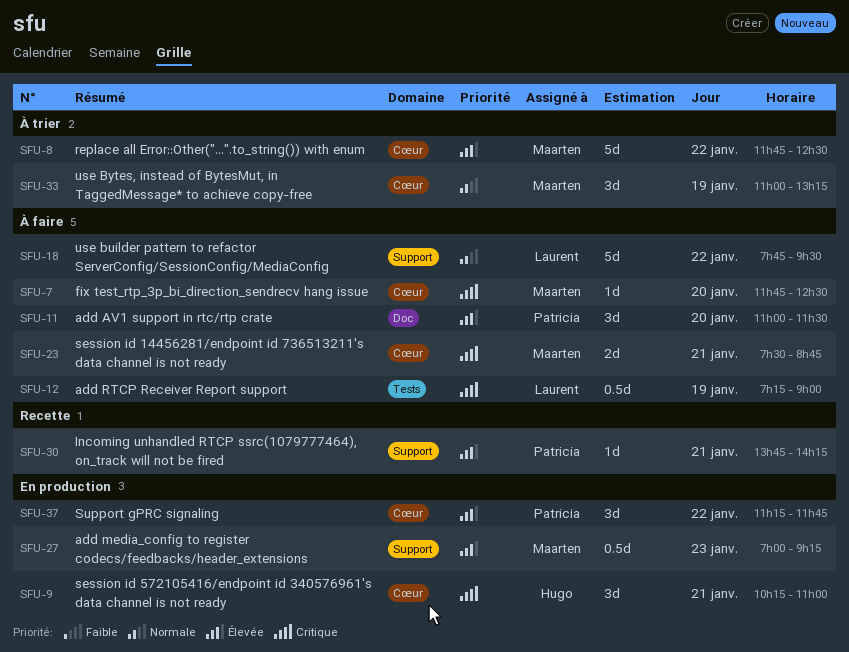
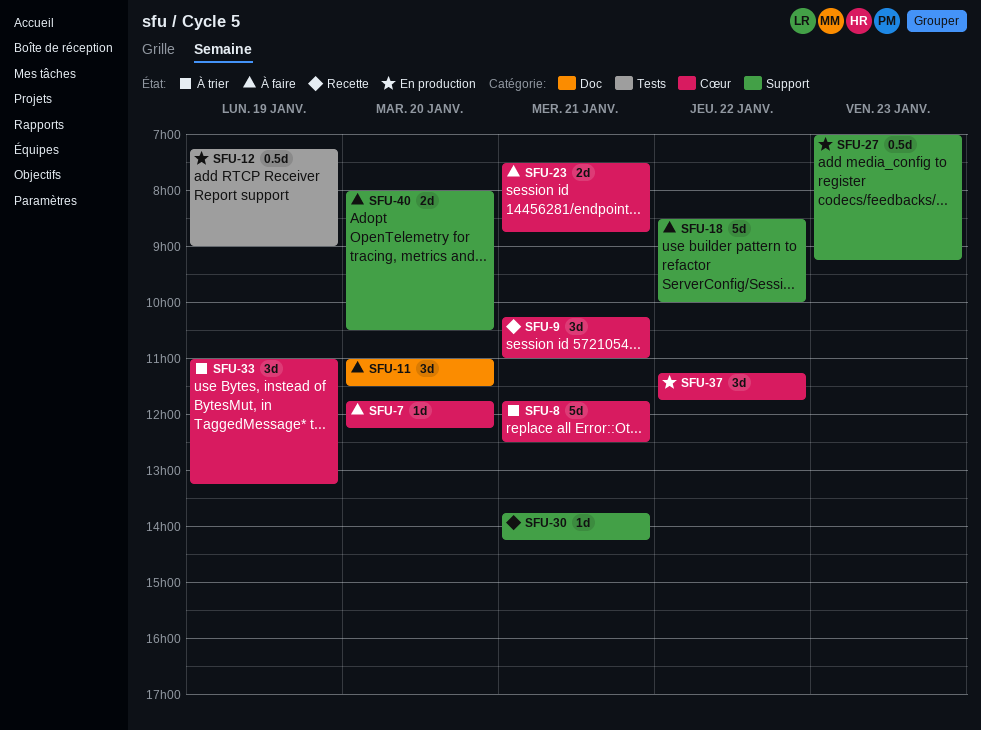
SFU-7, ends: 12:30 -> 12:15
SFU-8, day: Jan 22 -> Jan 21
SFU-9, status: En production -> Recette
SFU-12, status: À faire -> En production
SFU-18, begins: 07:45 -> 08:30
SFU-18, ends: 09:30 -> 10:00
SFU-40: none -> present

